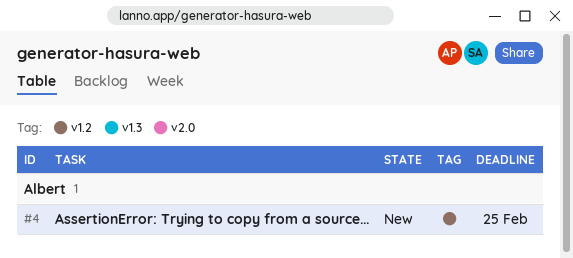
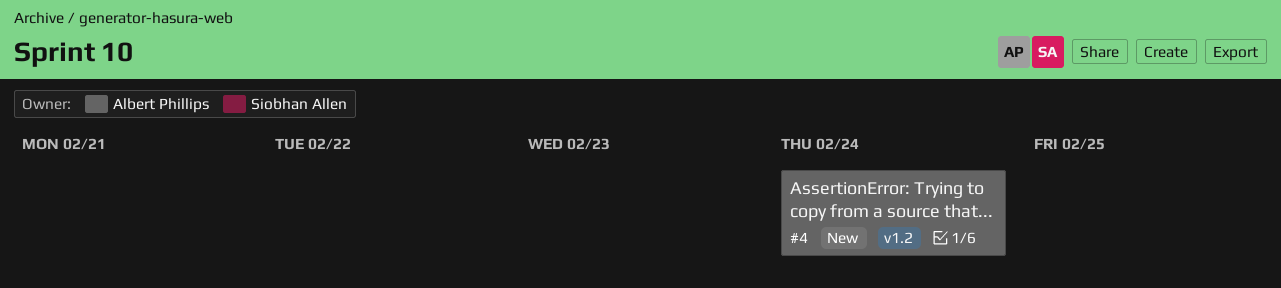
#4, due: Feb 25 -> Feb 24

